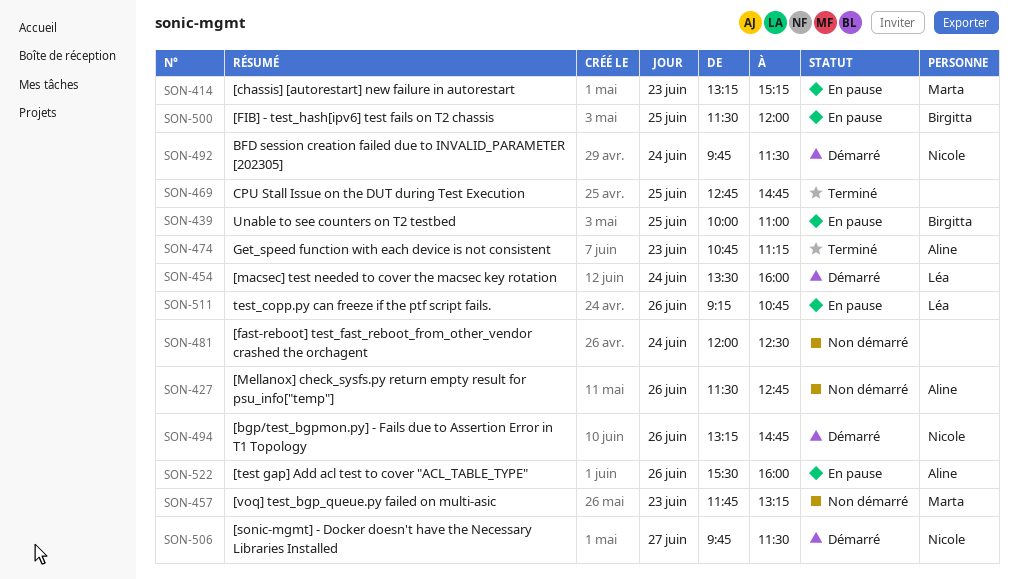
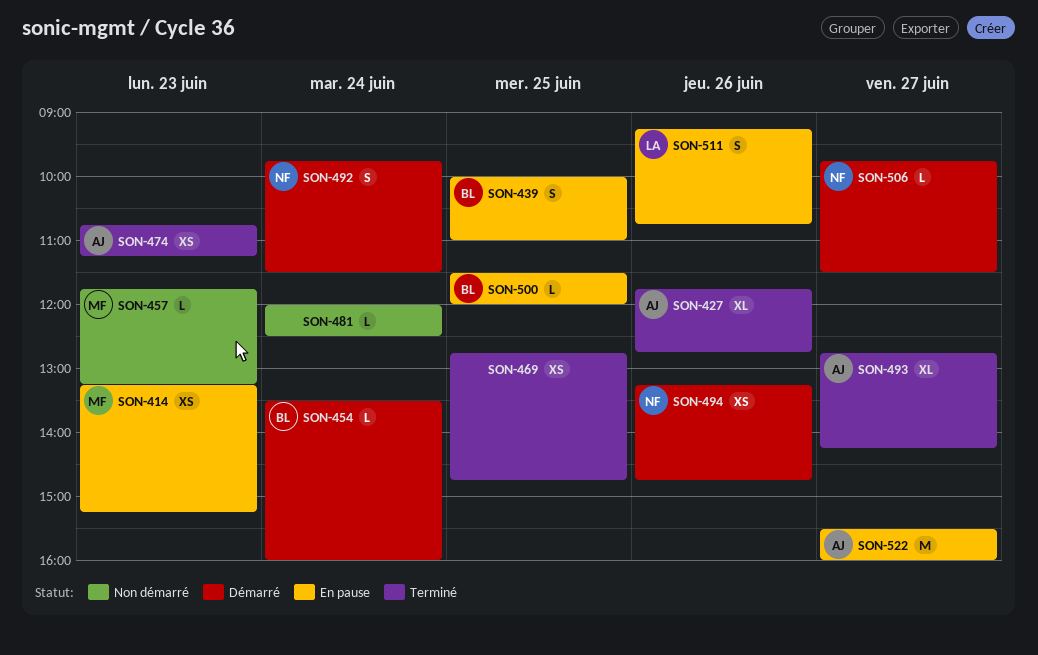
SON-427, status: Non démarré -> Terminé
SON-427, begins: 11:30 -> 11:45
SON-454, owner: Léa -> Birgitta
SON-493: none -> present
SON-522, day: Jun 26 -> Jun 27

